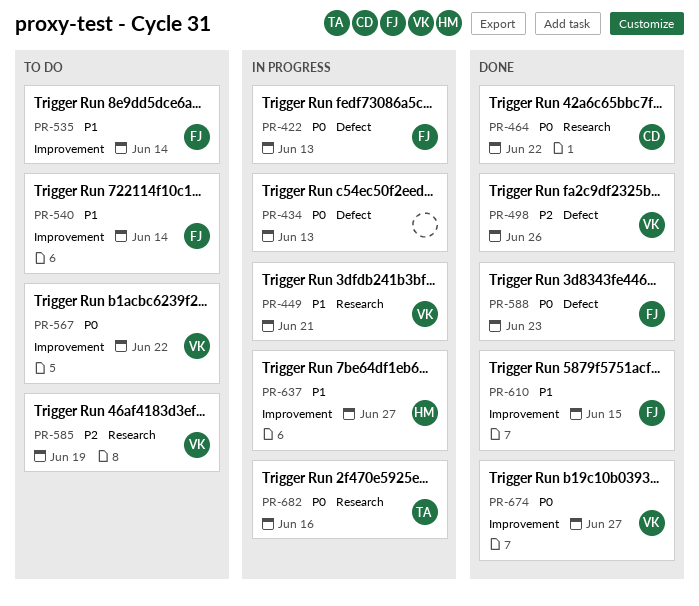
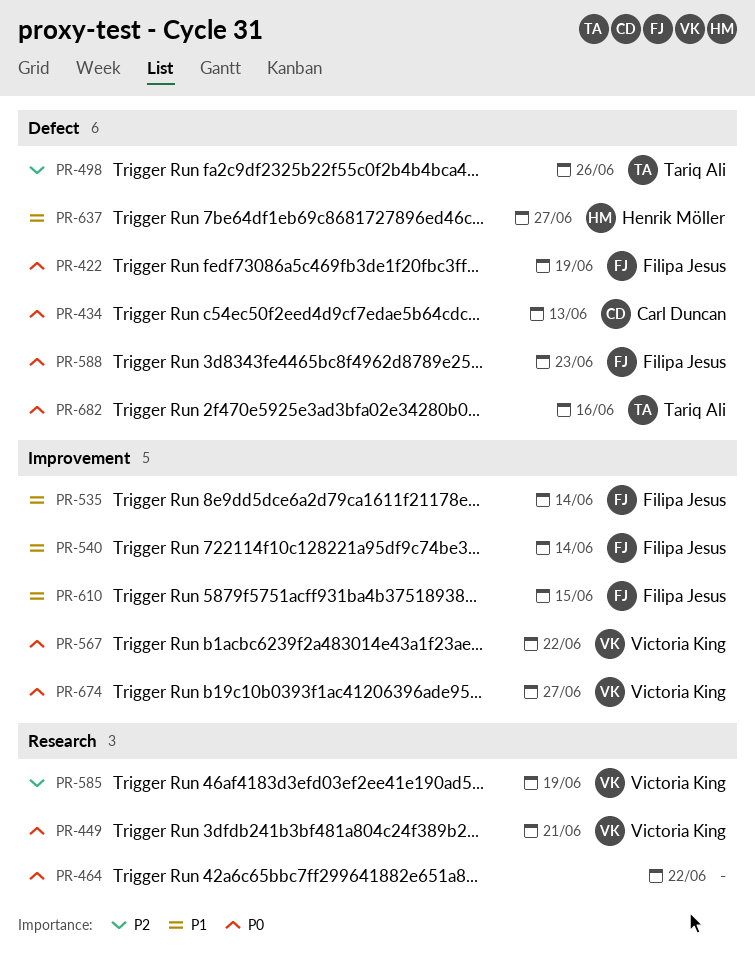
PR-422, due: Jun 13 -> Jun 19
PR-434, owner: none -> Carl Duncan
PR-449, priority: P1 -> P0
PR-464, owner: Carl Duncan -> none
PR-498, owner: Victoria King -> Tariq Ali
PR-637, label: Improvement -> Defect
PR-682, label: Research -> Defect

